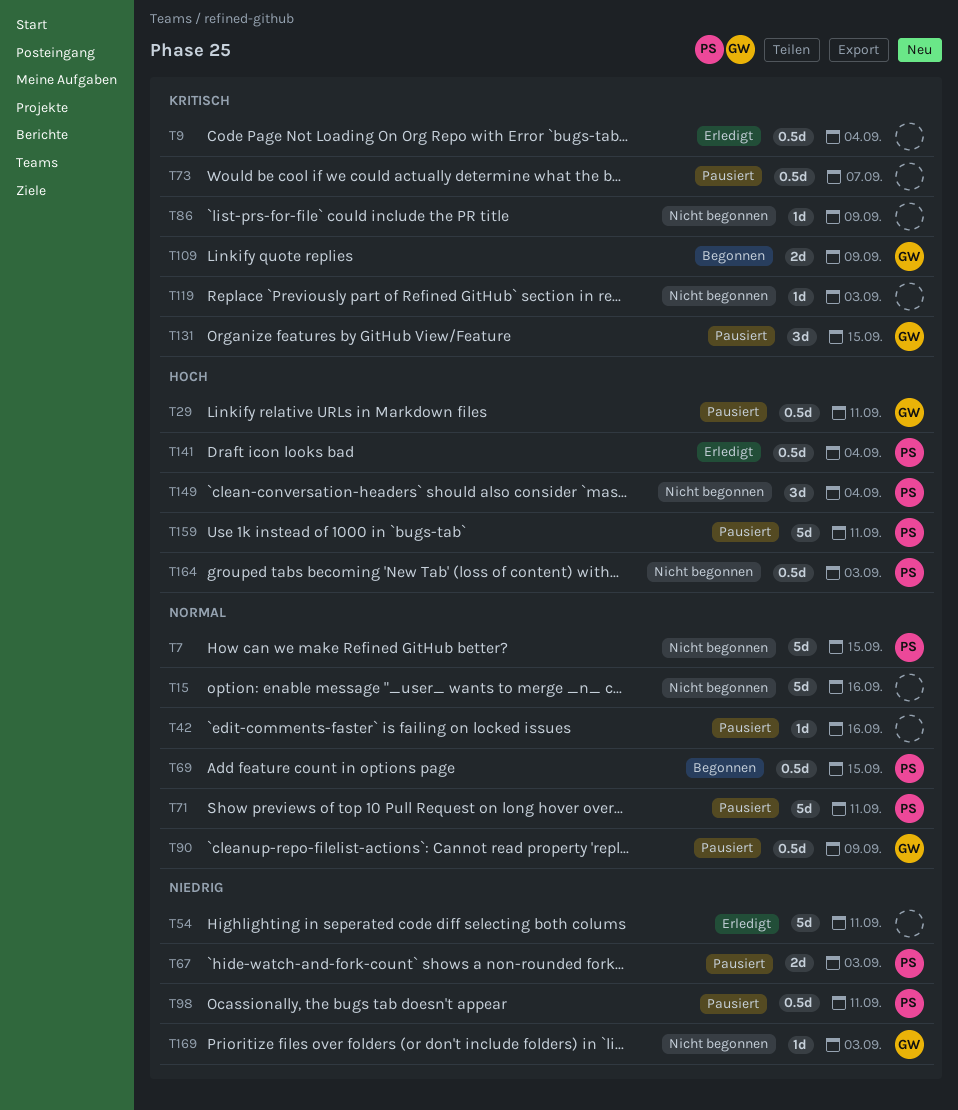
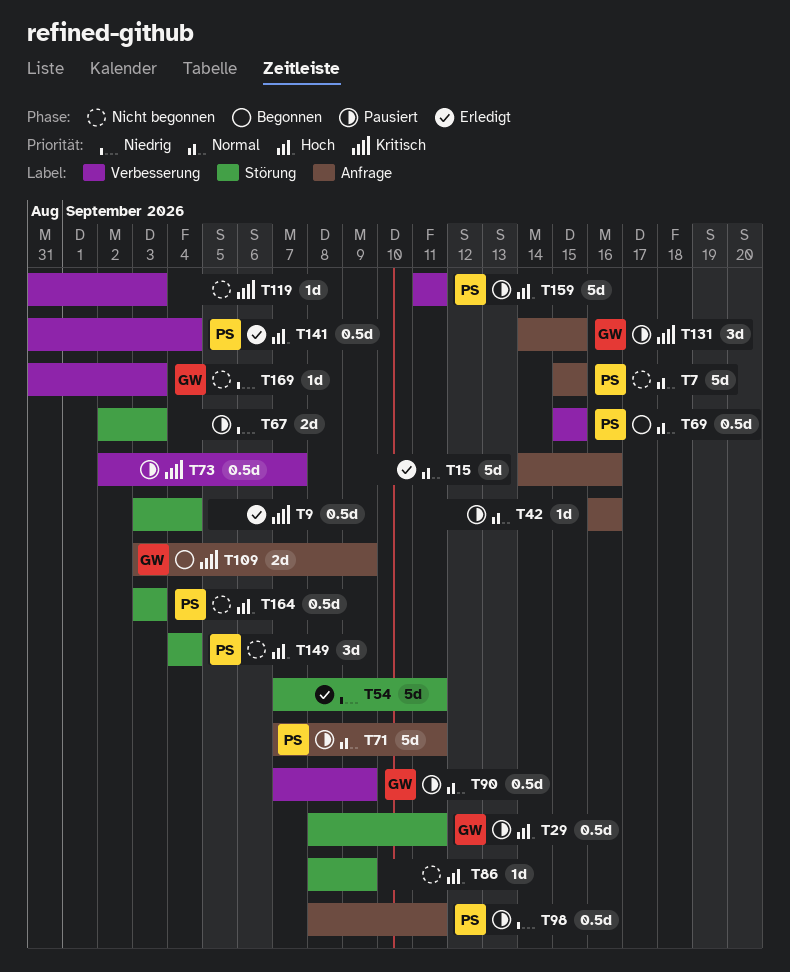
T15, status: Nicht begonnen -> Erledigt
T67, owner: PS -> none
T86, priority: Kritisch -> Hoch

